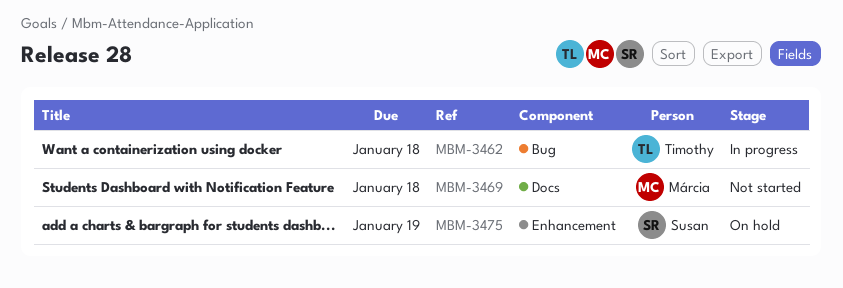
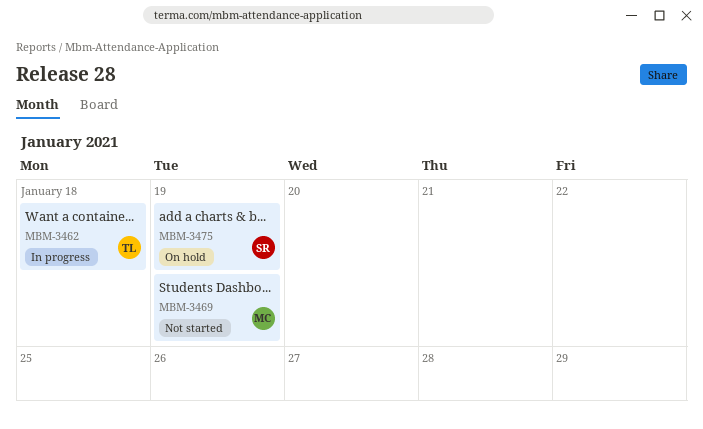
MBM-3469, due: Jan 18 -> Jan 19

